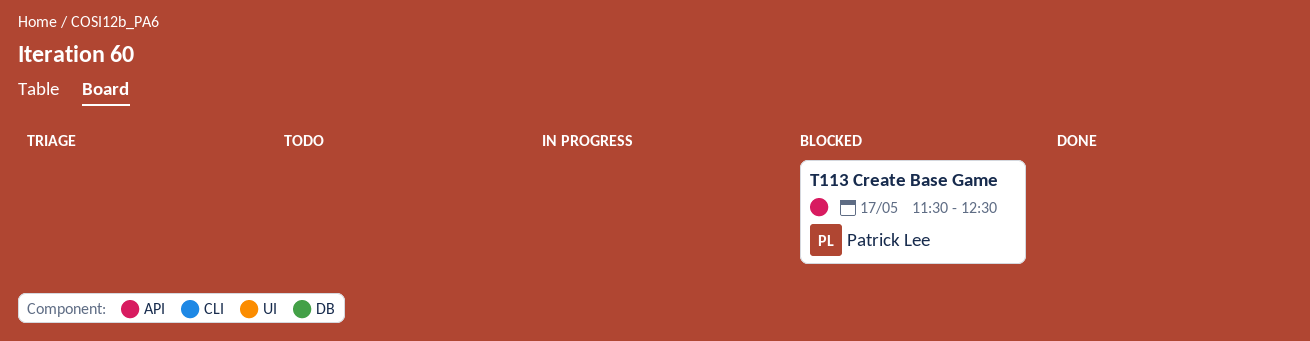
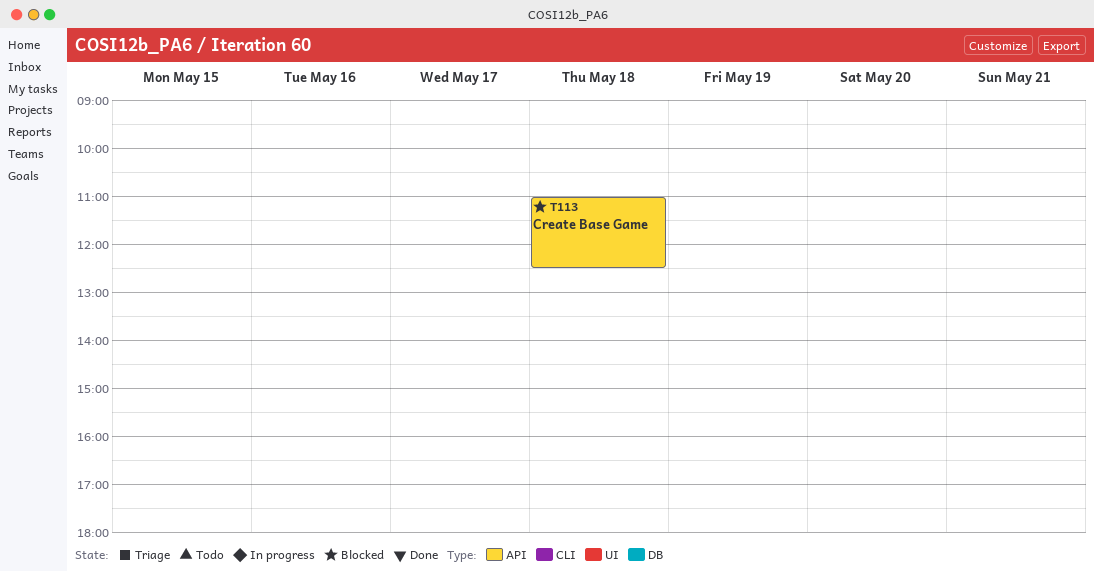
T113, day: May 17 -> May 18
T113, begins: 11:30 -> 11:00

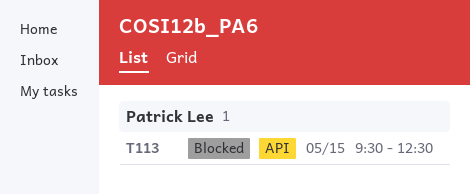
T113, day: May 18 -> May 15
T113, begins: 11:00 -> 09:30

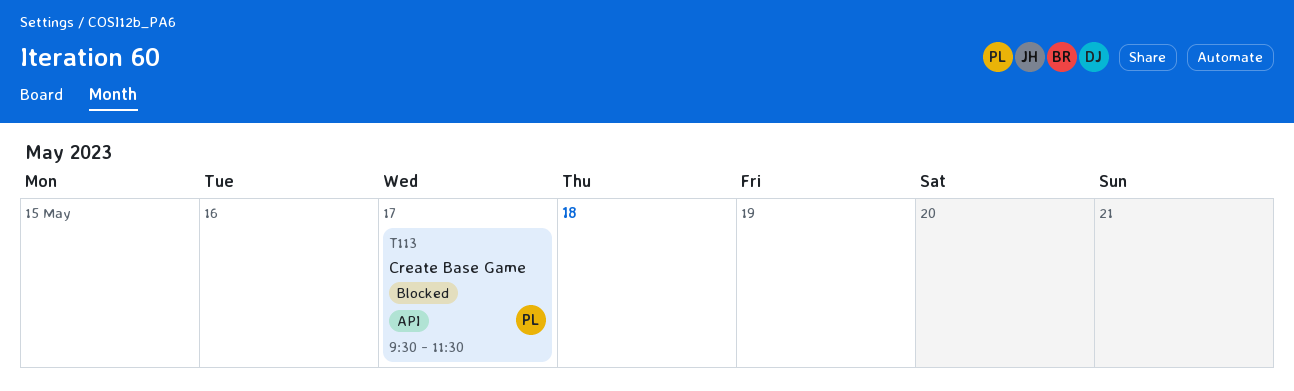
T113, day: May 15 -> May 17
T113, ends: 12:30 -> 11:30

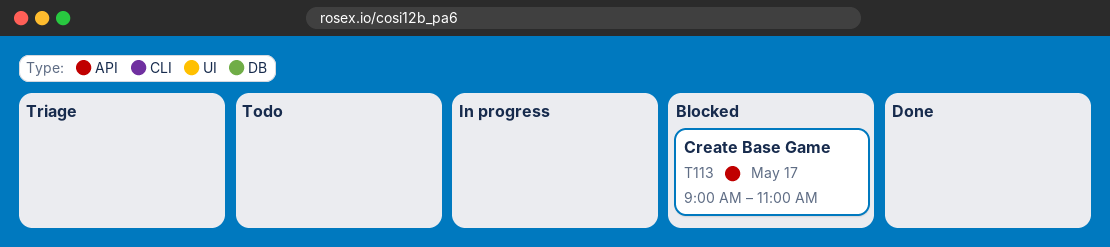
T113, begins: 09:30 -> 09:00
T113, ends: 11:30 -> 11:00

